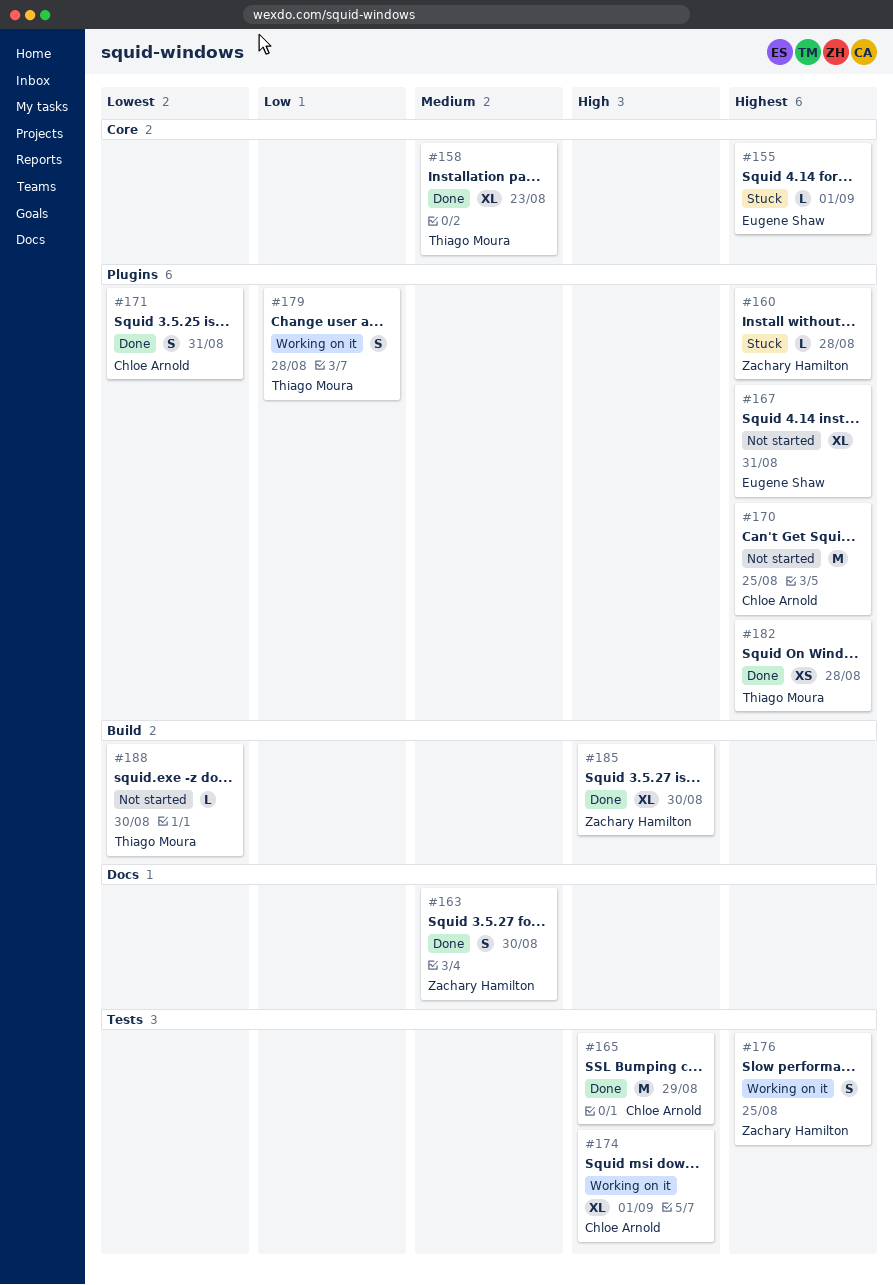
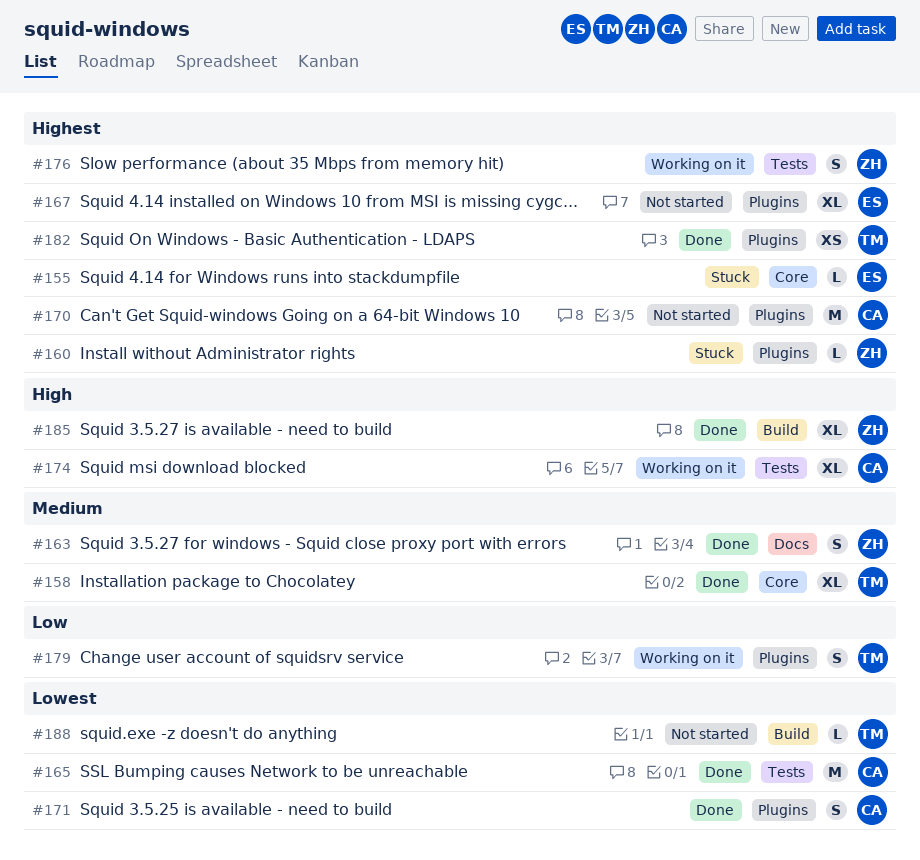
#165, priority: High -> Lowest

